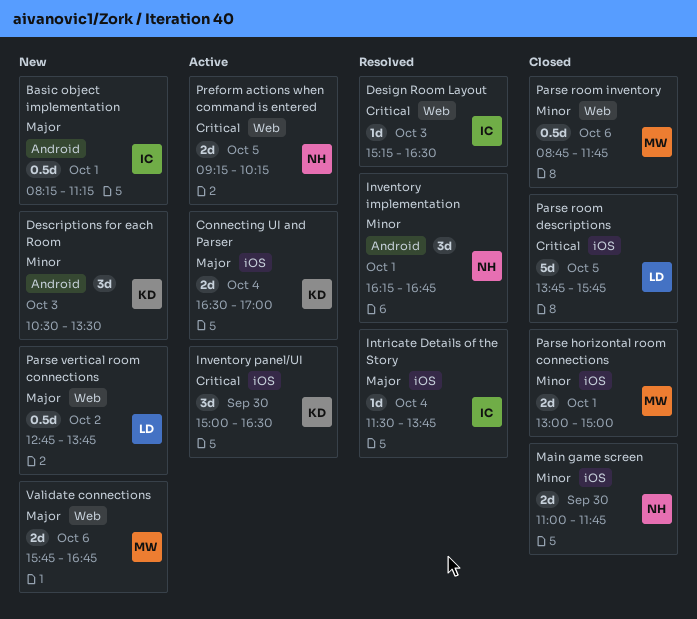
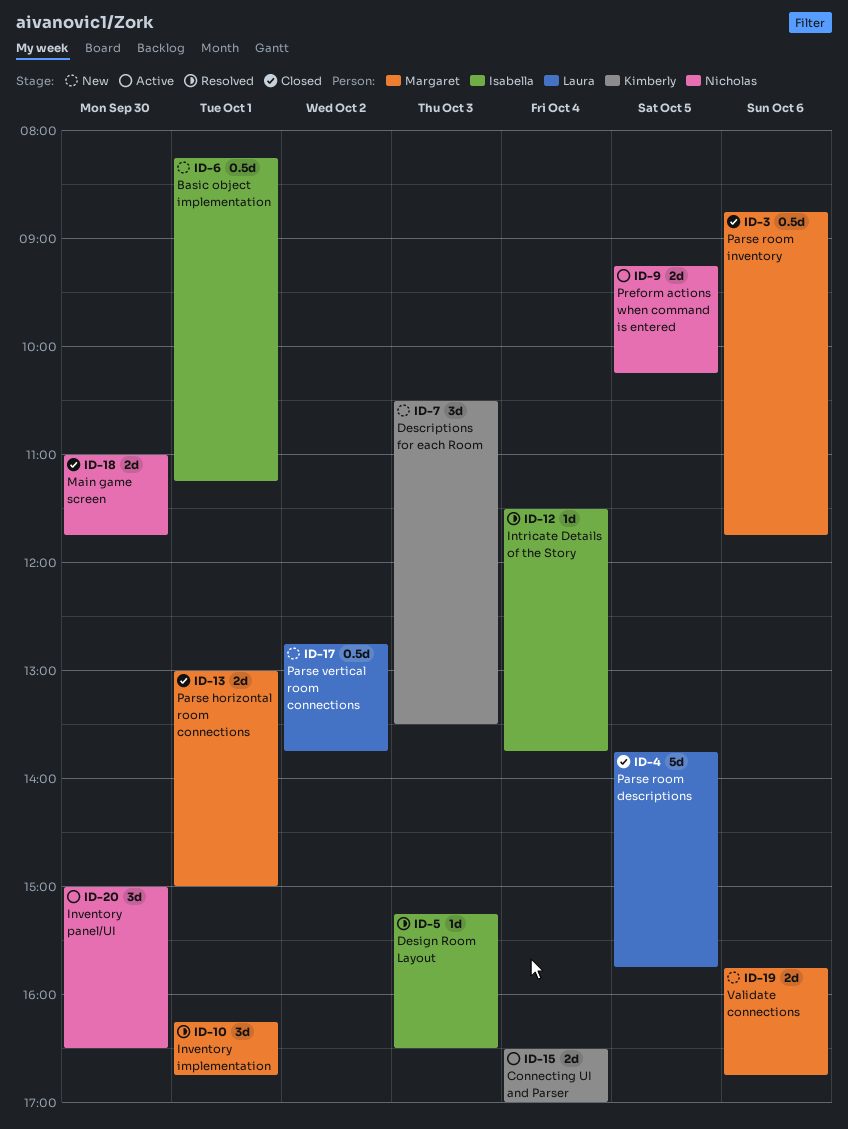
Inventory implementation, owner: Nicholas -> Margaret
Inventory panel/UI, owner: Kimberly -> Nicholas

